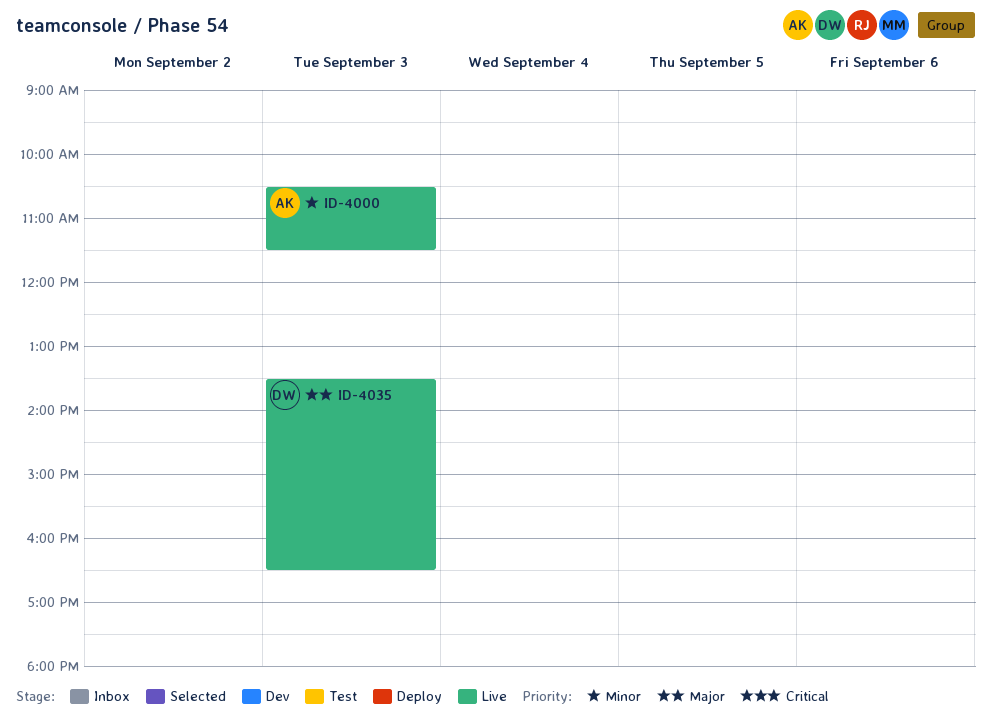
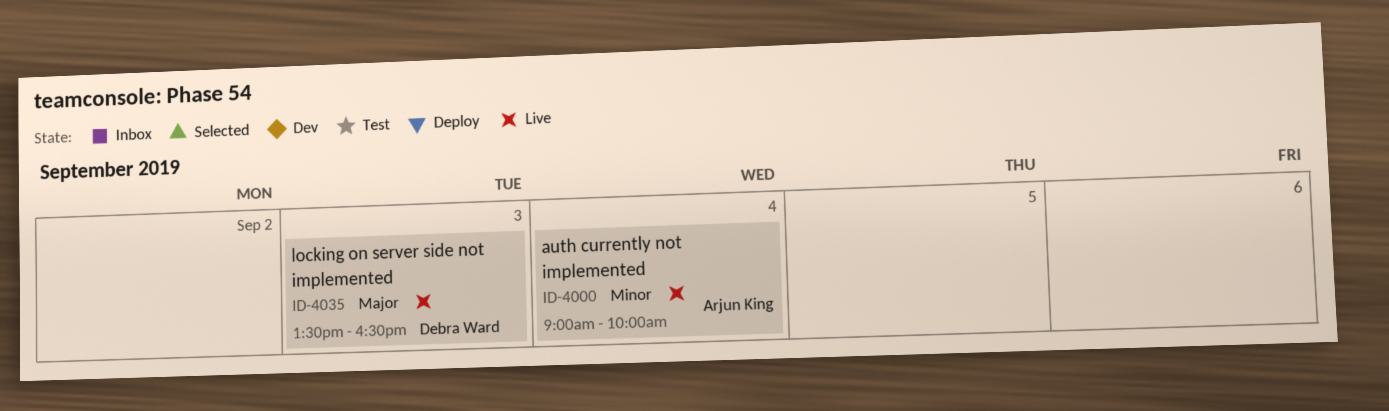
ID-4000, day: Sep 3 -> Sep 4
ID-4000, begins: 10:30 -> 09:00
ID-4000, ends: 11:30 -> 10:00

